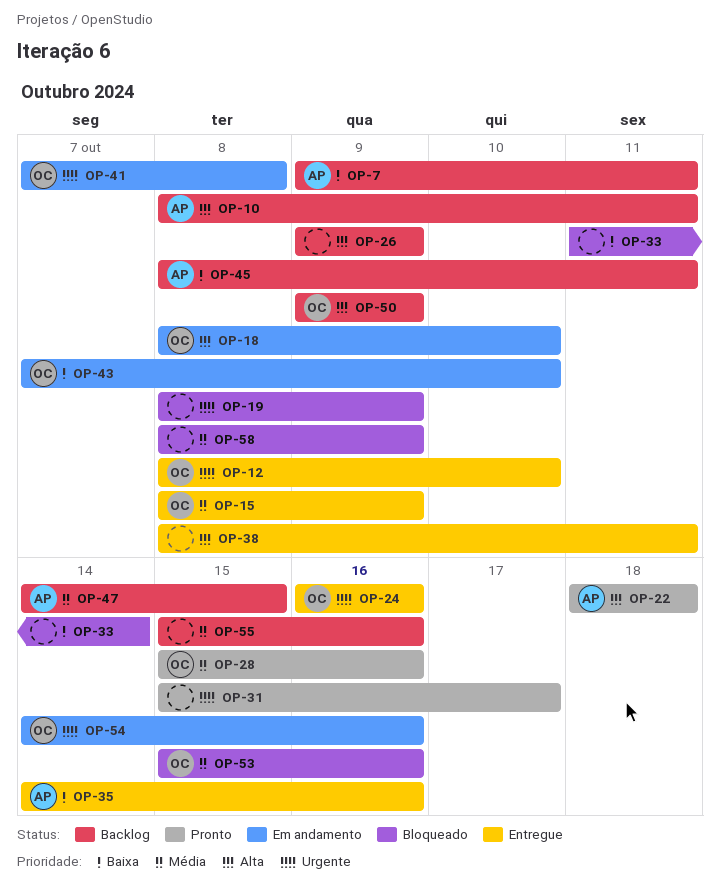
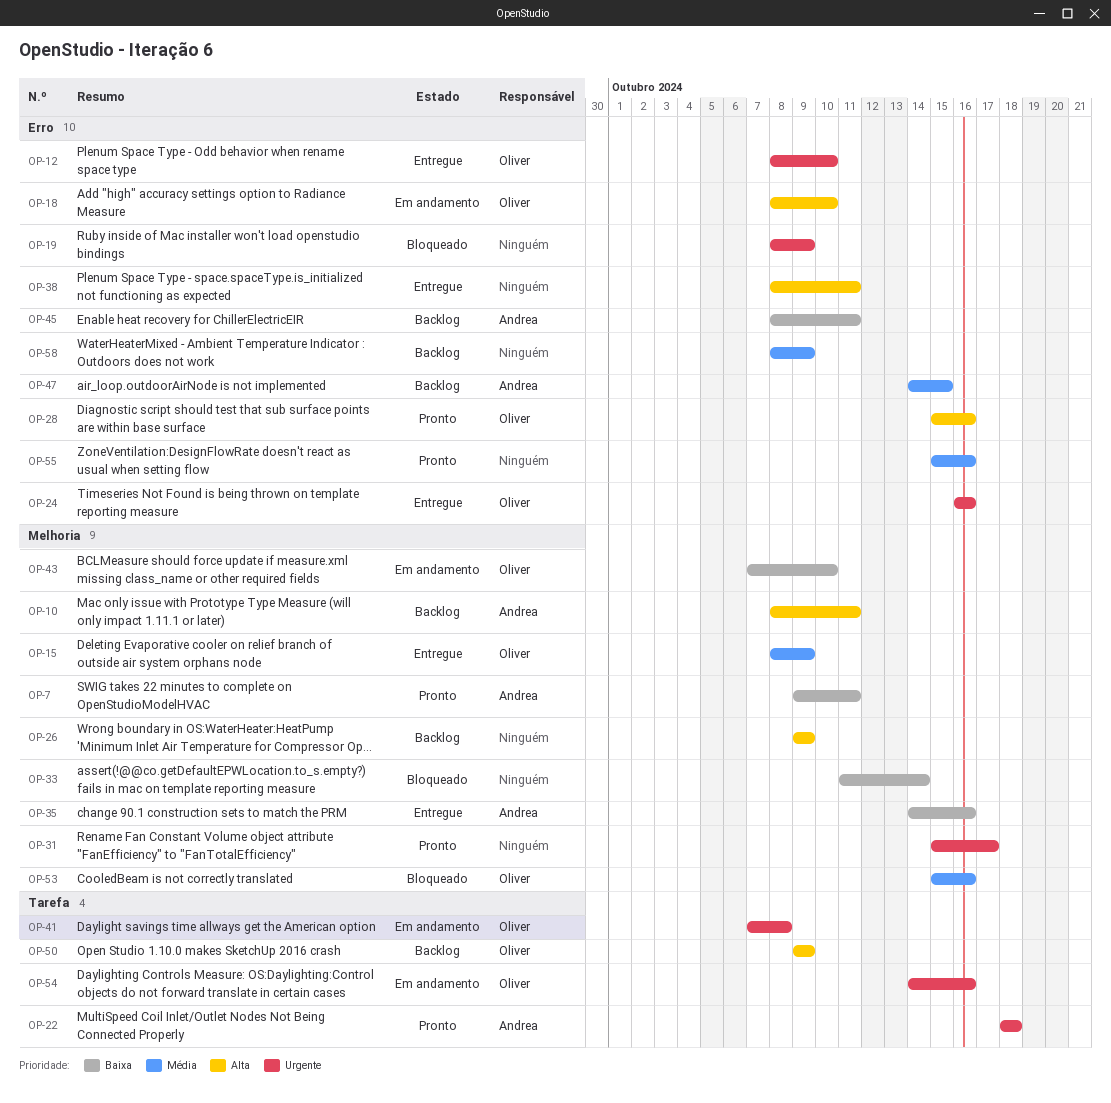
OP-7, status: Backlog -> Pronto
OP-22, priority: Alta -> Urgente
OP-28, priority: Média -> Alta
OP-55, status: Backlog -> Pronto
OP-58, status: Bloqueado -> Backlog

